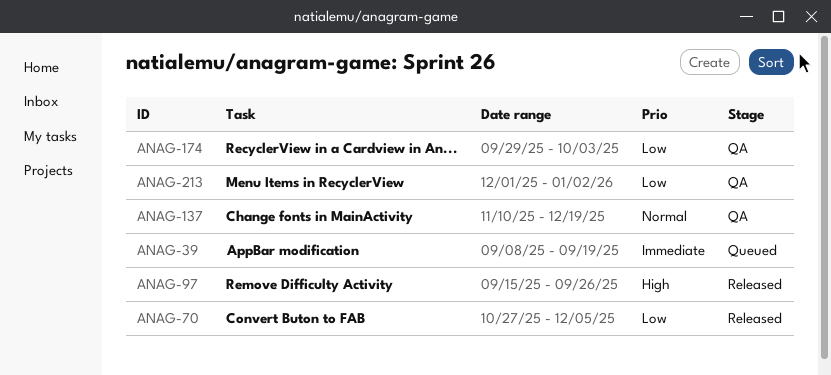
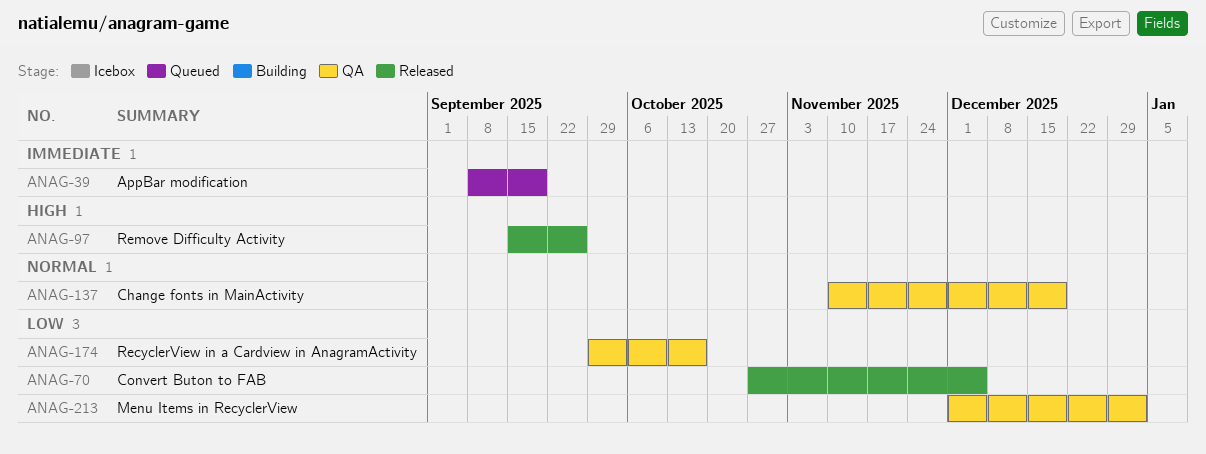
ANAG-174, due: Oct 3 -> Oct 17

